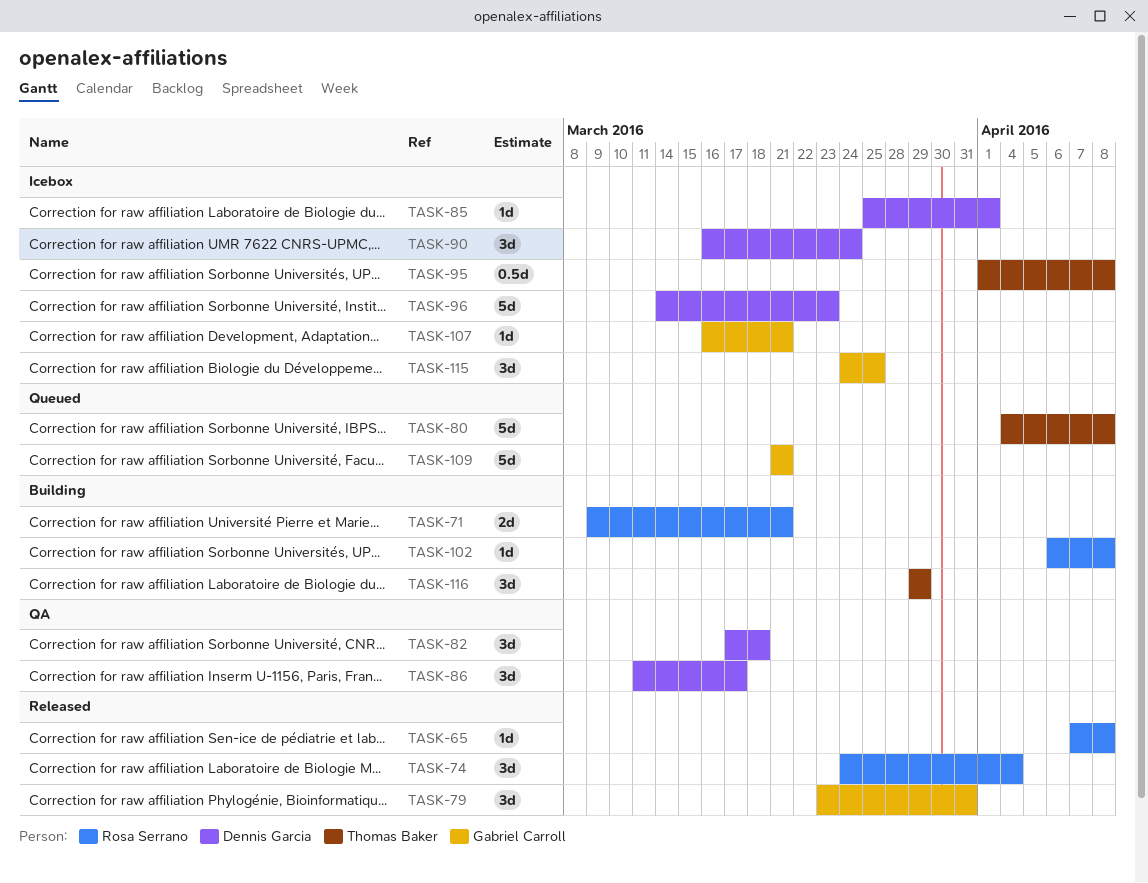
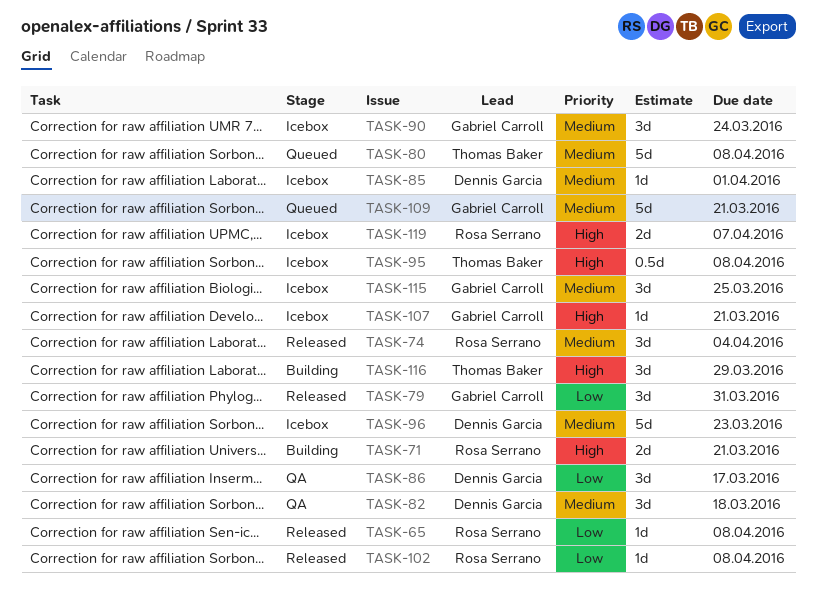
TASK-90, owner: Dennis Garcia -> Gabriel Carroll
TASK-102, status: Building -> Released
TASK-119: none -> present

